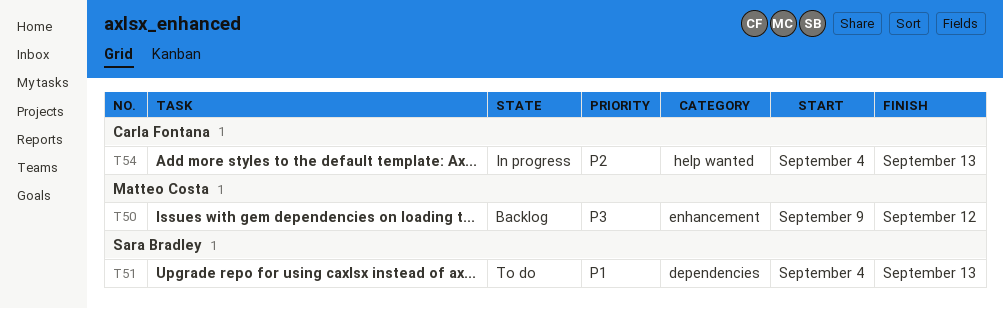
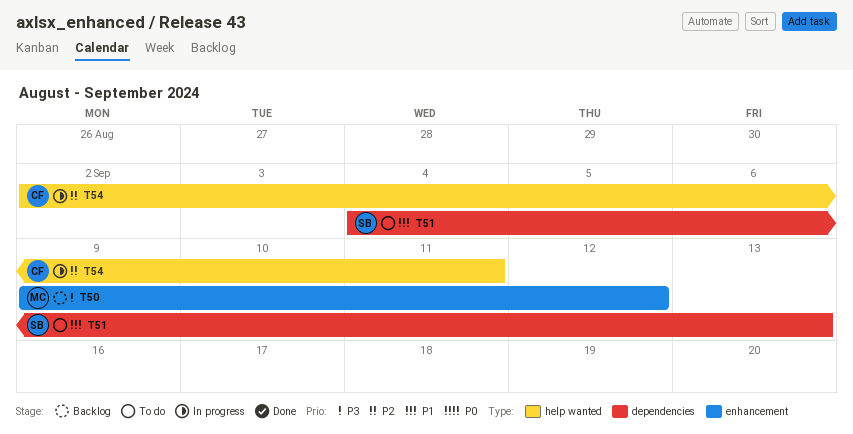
T54, start: Sep 4 -> Sep 2
T54, due: Sep 13 -> Sep 11

